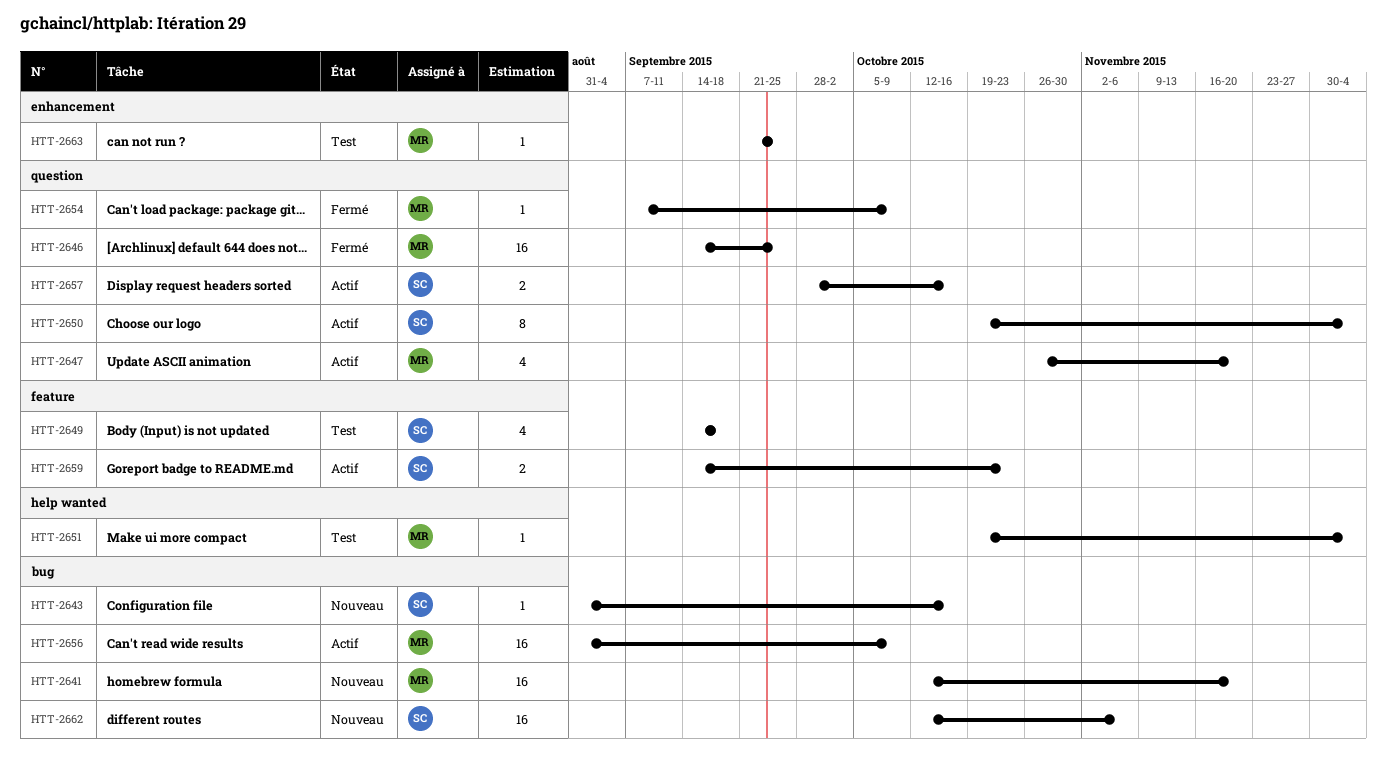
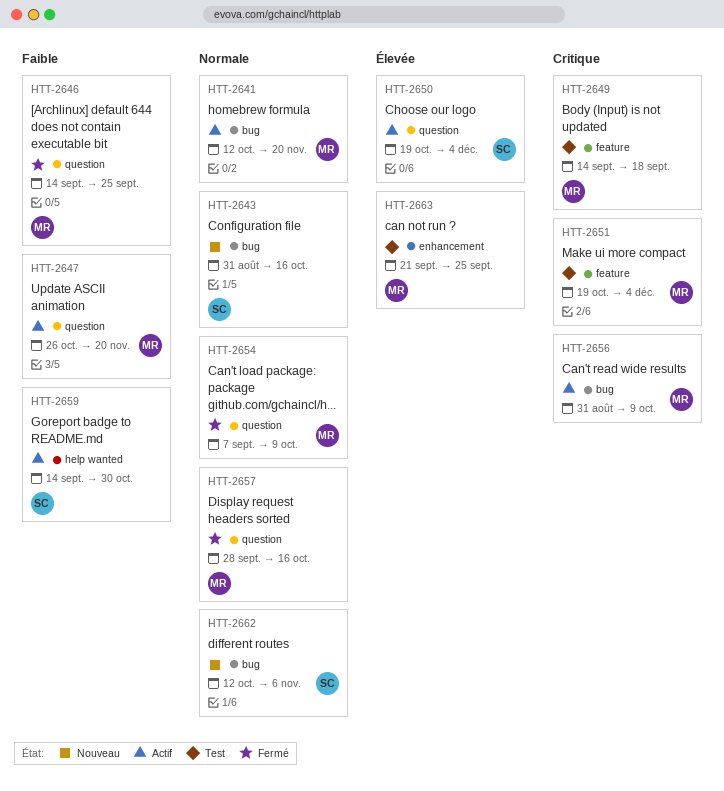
HTT-2641, status: Nouveau -> Actif
HTT-2649, owner: SC -> MR
HTT-2651, label: help wanted -> feature
HTT-2657, status: Actif -> Fermé
HTT-2657, owner: SC -> MR
HTT-2659, label: feature -> help wanted
HTT-2659, due: Oct 23 -> Oct 30

